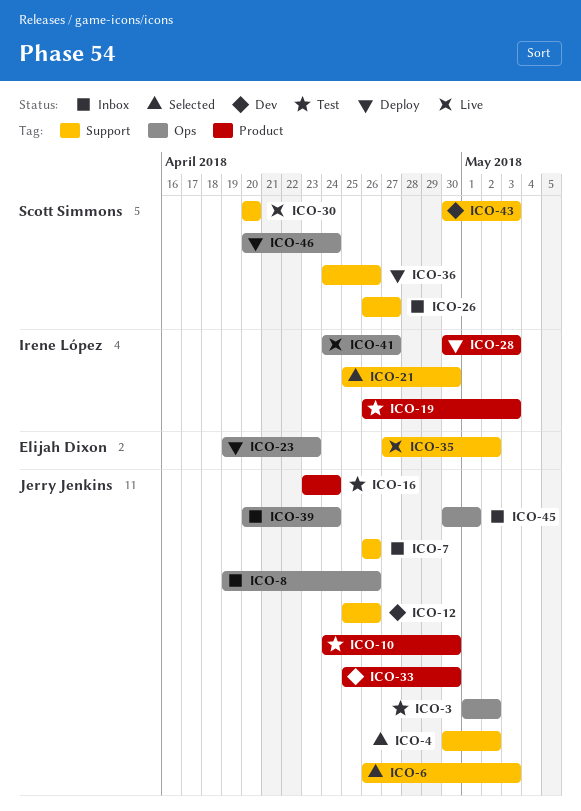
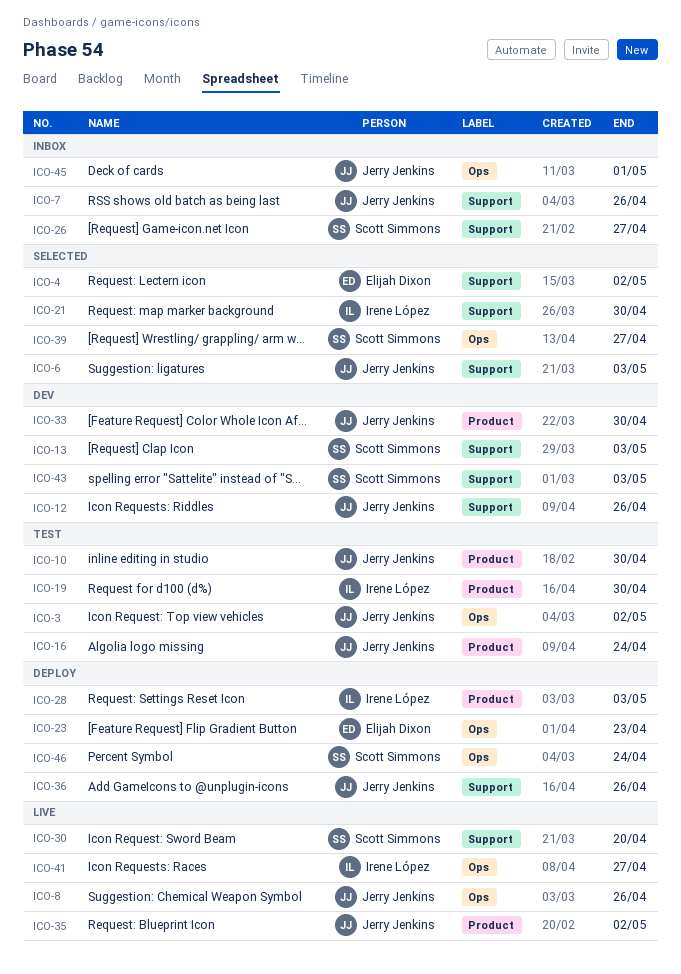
ICO-4, owner: Jerry Jenkins -> Elijah Dixon
ICO-8, status: Inbox -> Live
ICO-13: none -> present
ICO-19, due: May 3 -> Apr 30
ICO-35, owner: Elijah Dixon -> Jerry Jenkins
ICO-35, label: Support -> Product
ICO-36, owner: Scott Simmons -> Jerry Jenkins
ICO-39, status: Inbox -> Selected
ICO-39, owner: Jerry Jenkins -> Scott Simmons
ICO-39, due: Apr 24 -> Apr 27

